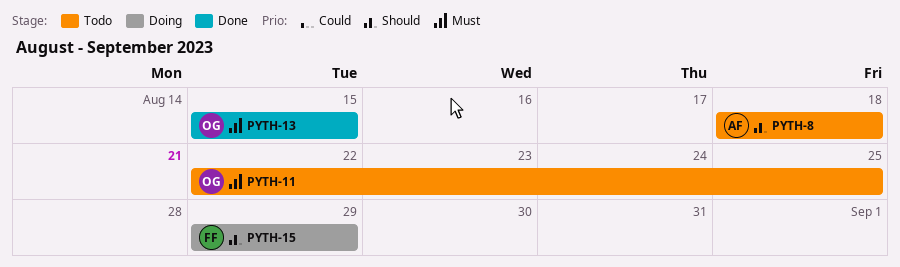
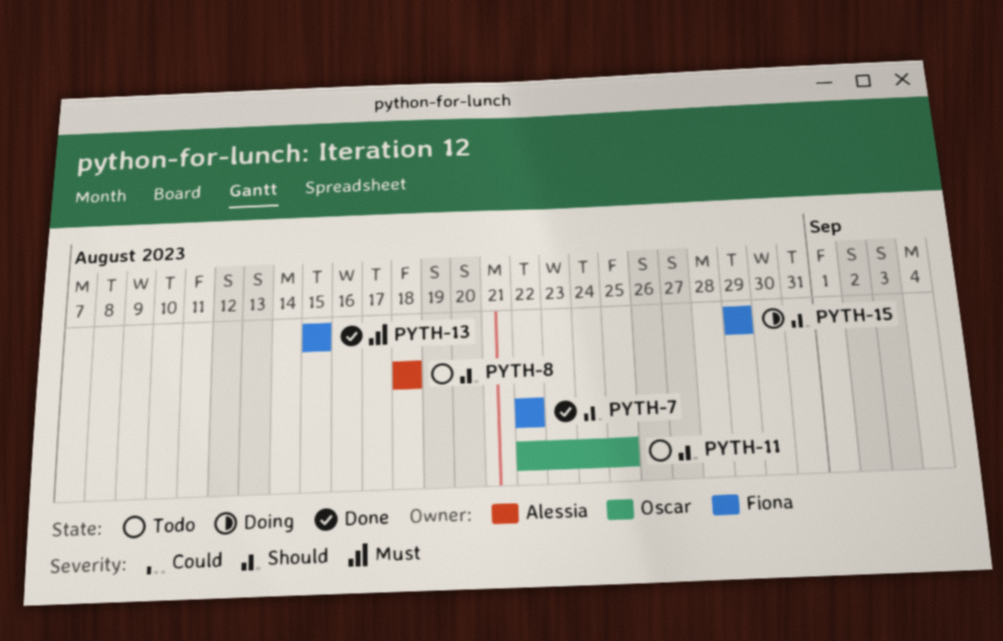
PYTH-7: none -> present
PYTH-11, priority: Must -> Should
PYTH-13, owner: Oscar -> Fiona

